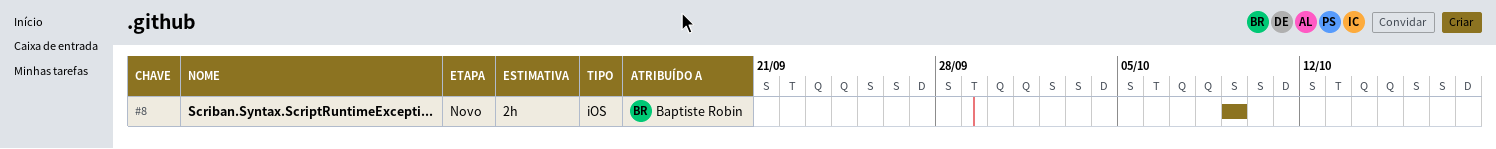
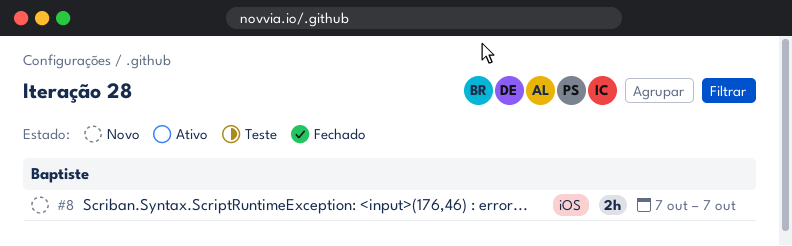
#8, start: Oct 9 -> Oct 7
#8, due: Oct 9 -> Oct 7

